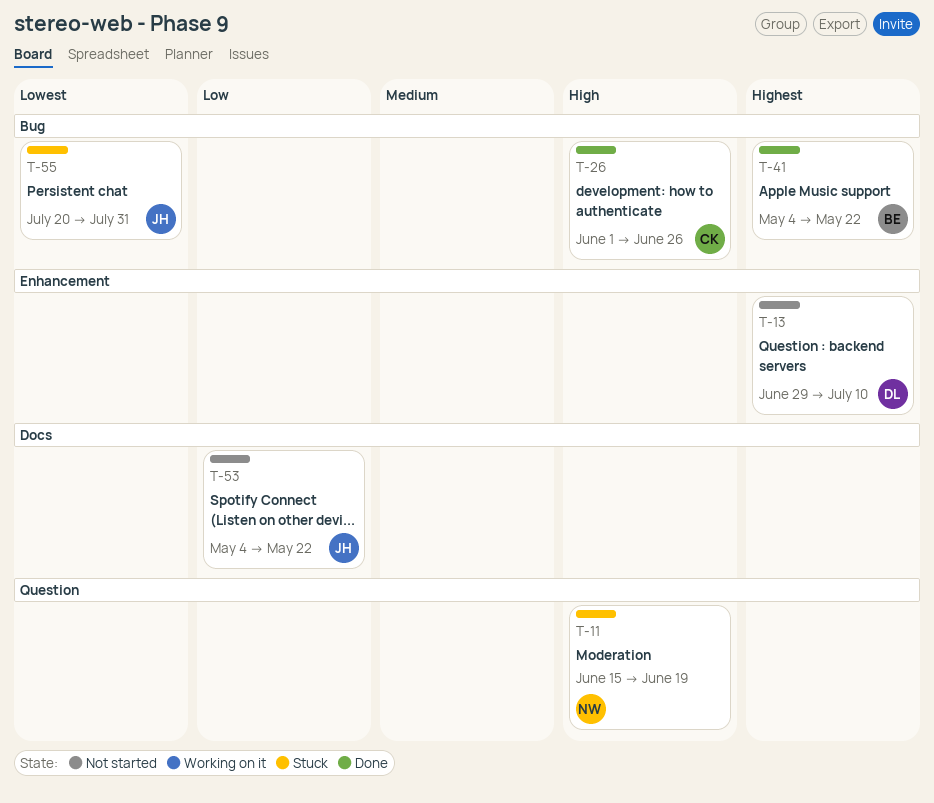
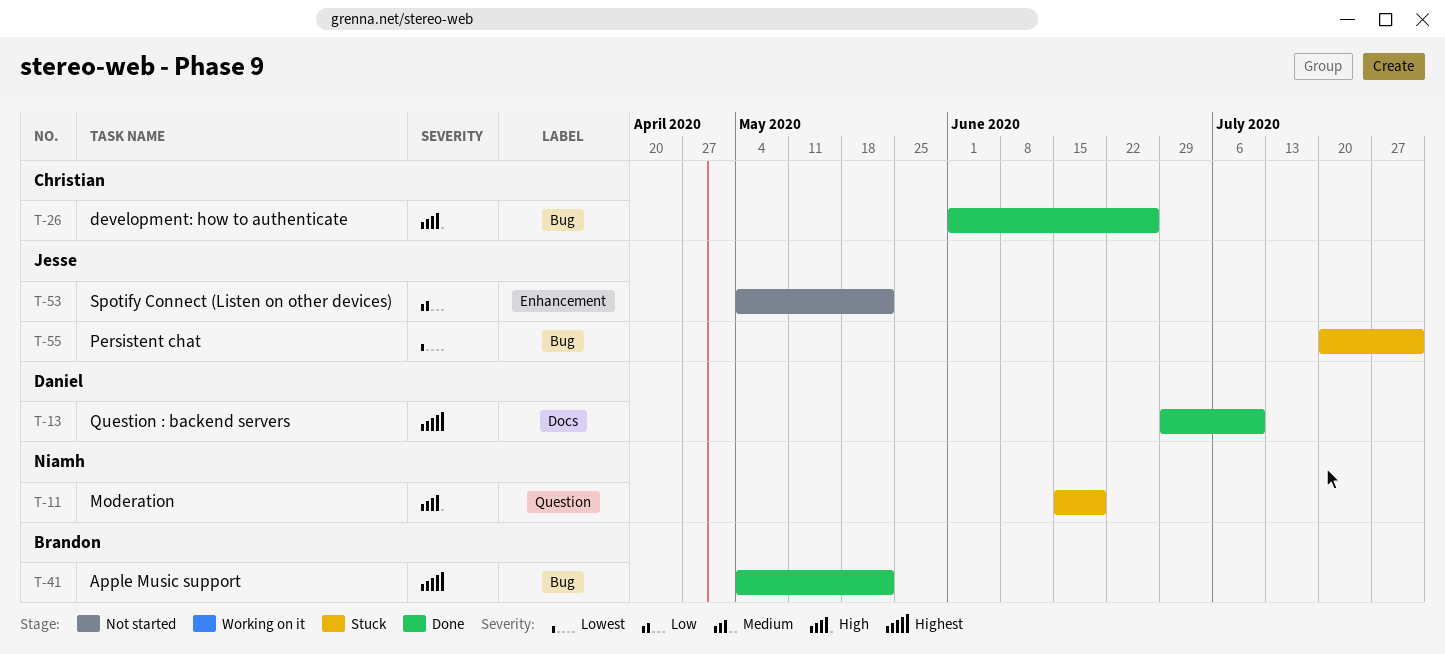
T-13, status: Not started -> Done
T-13, label: Enhancement -> Docs
T-53, label: Docs -> Enhancement

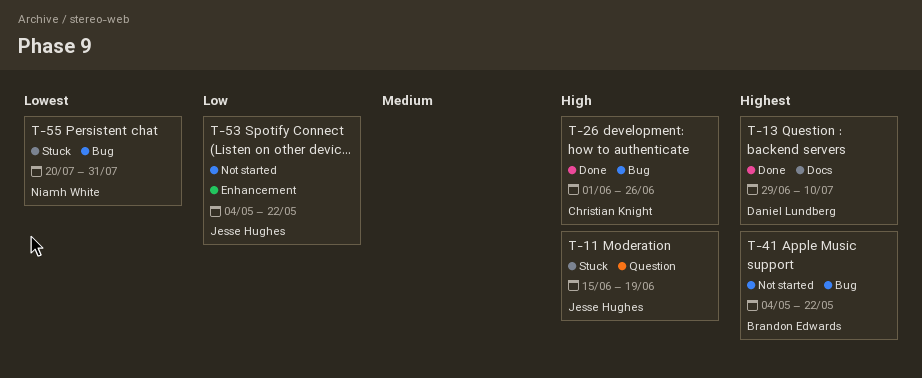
T-11, owner: Niamh White -> Jesse Hughes
T-41, status: Done -> Not started
T-55, owner: Jesse Hughes -> Niamh White

